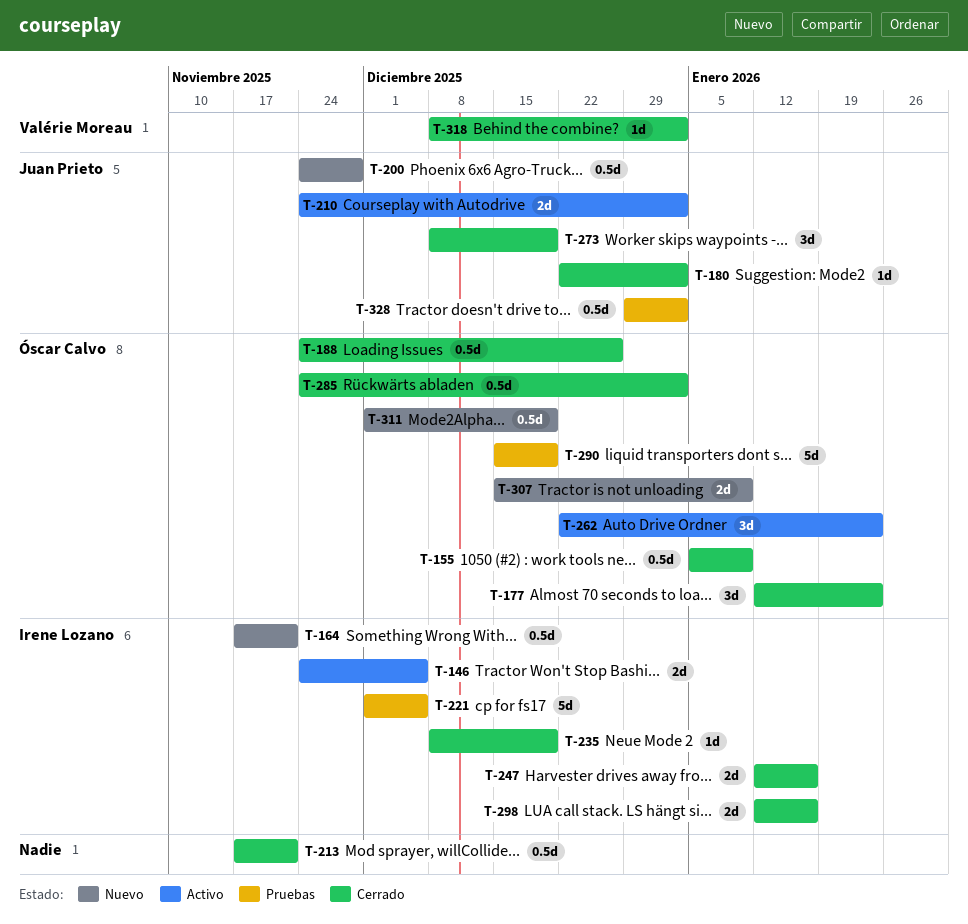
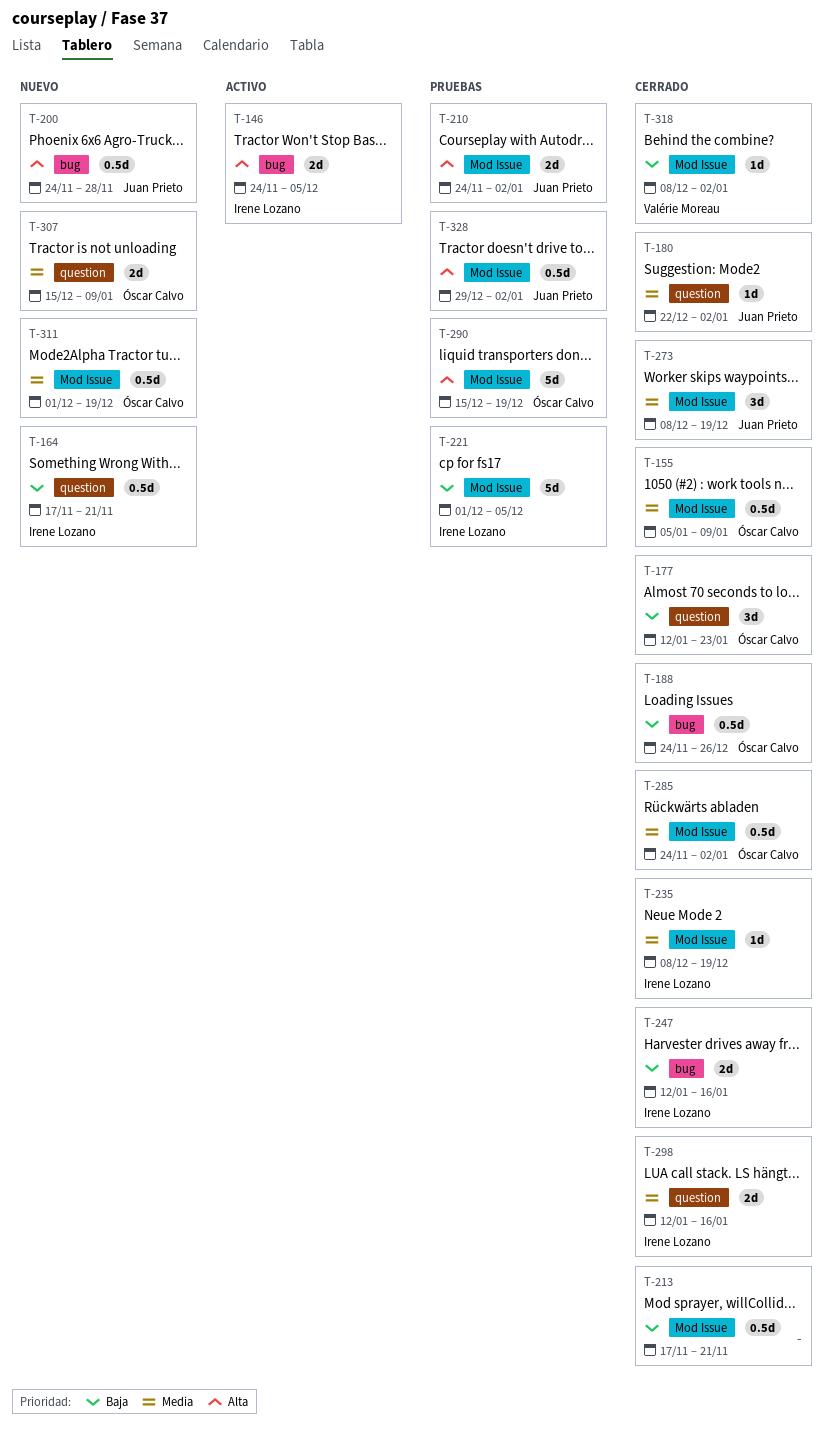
T-210, status: Activo -> Pruebas
T-262: present -> none

